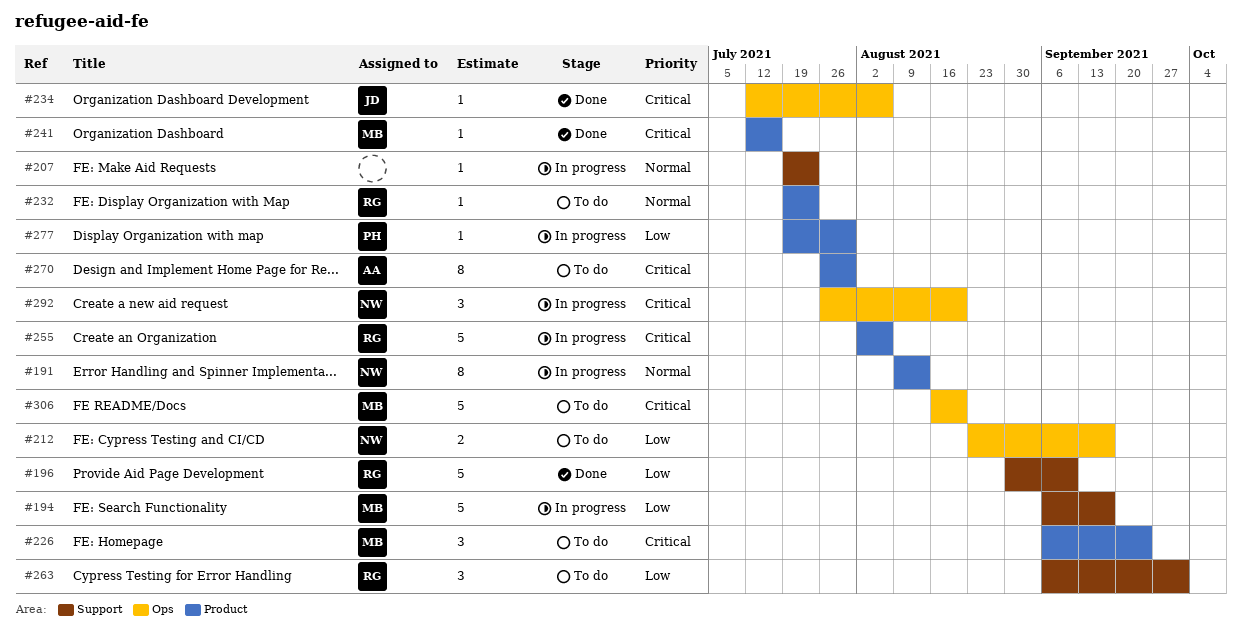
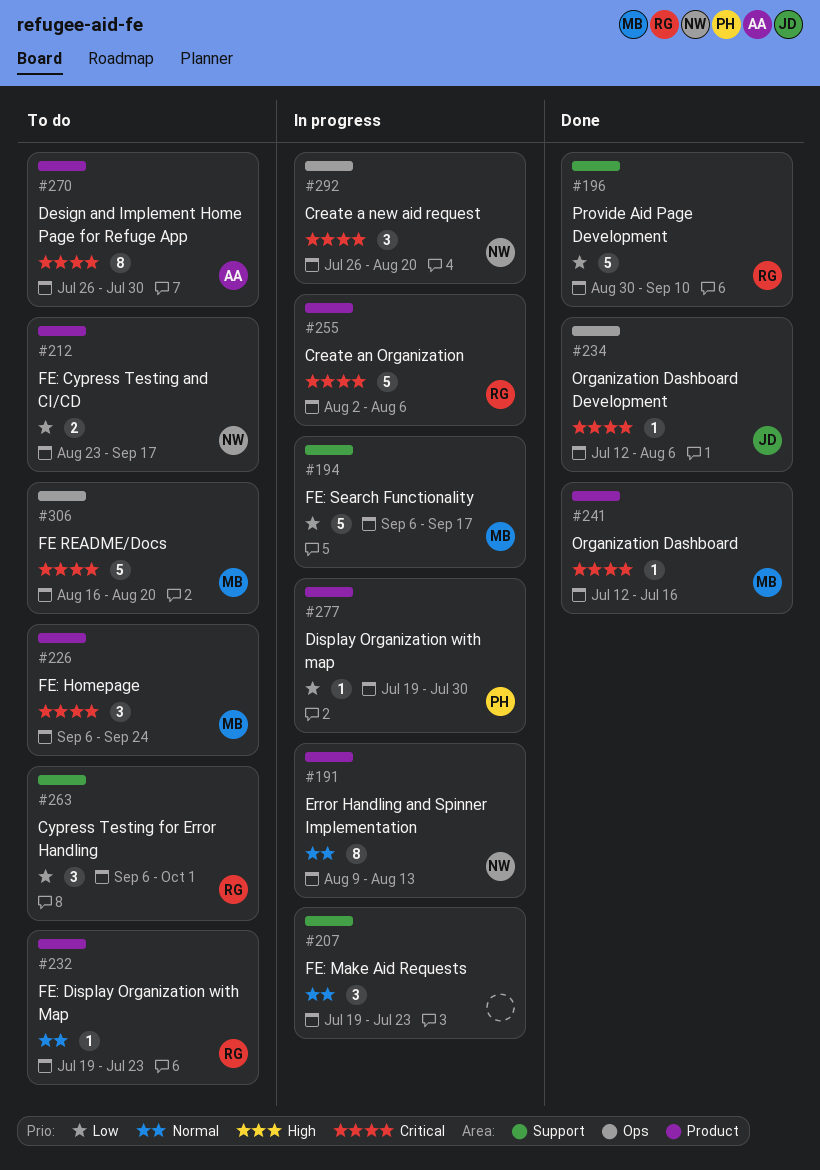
#207, estimate: 1 -> 3
#212, label: Ops -> Product

